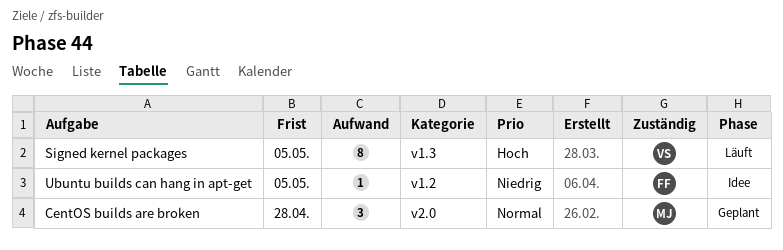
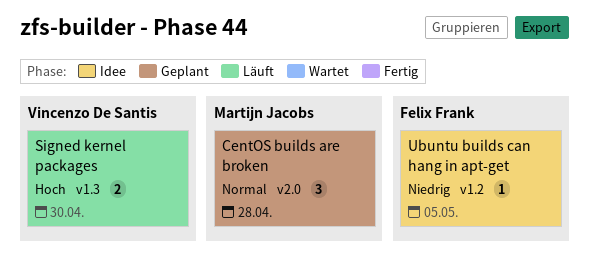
Signed kernel packages, estimate: 8 -> 2
Signed kernel packages, due: May 5 -> Apr 30

